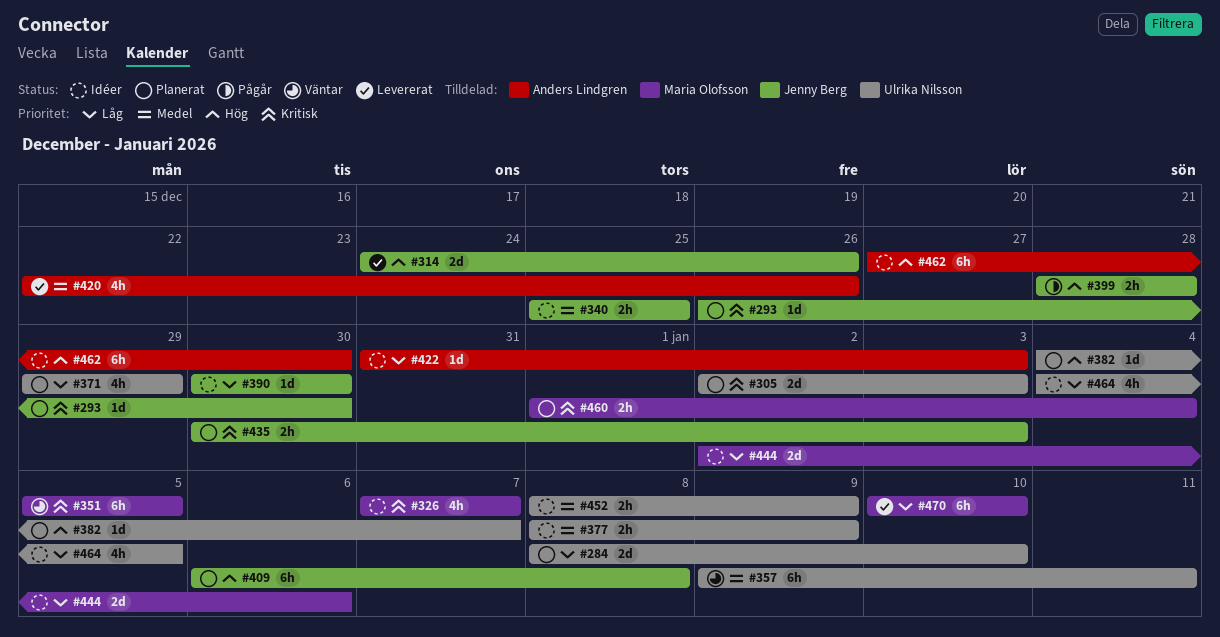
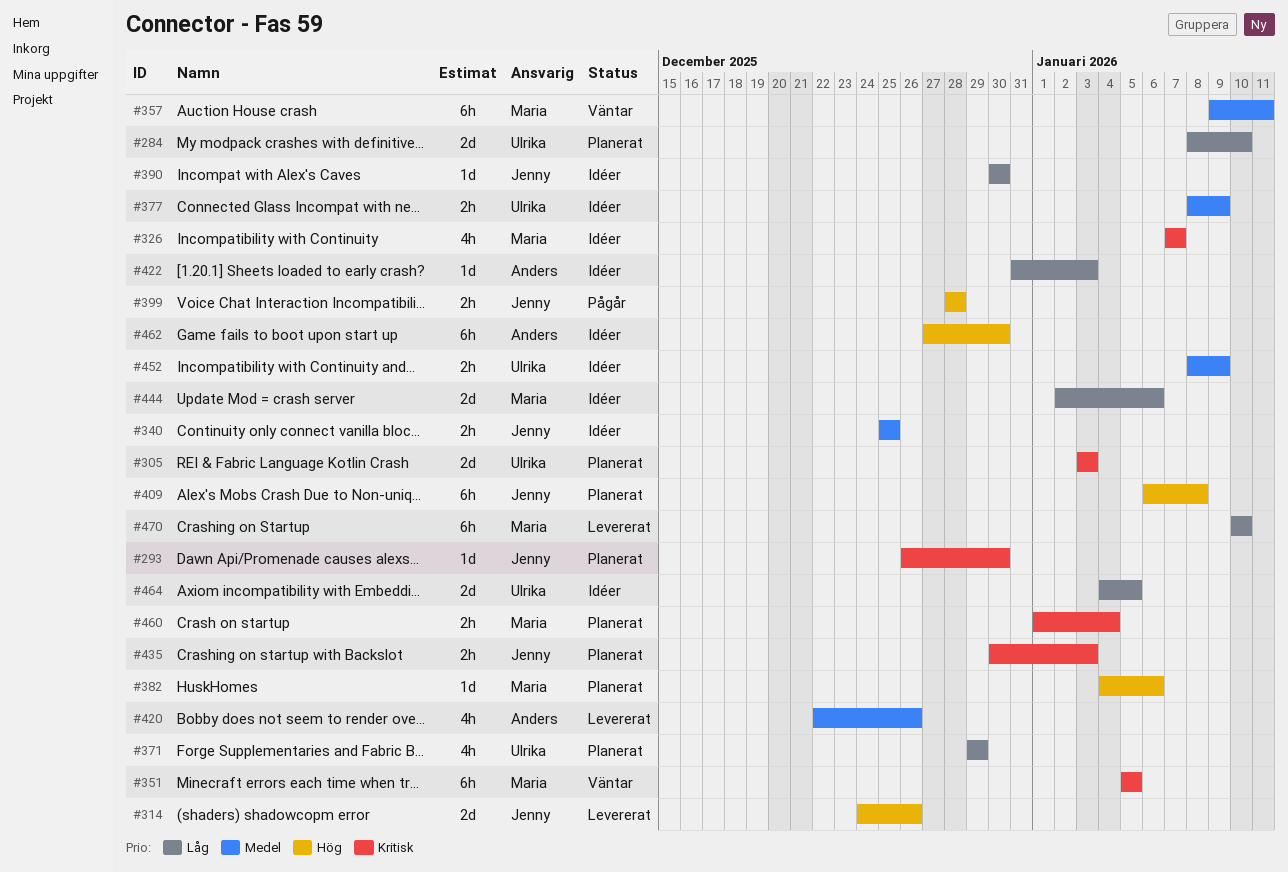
#305, start: Jan 2 -> Jan 3
#357, owner: Ulrika Nilsson -> Maria Olofsson
#382, owner: Ulrika Nilsson -> Maria Olofsson
#382, due: Jan 7 -> Jan 6
#464, estimate: 4h -> 2d

